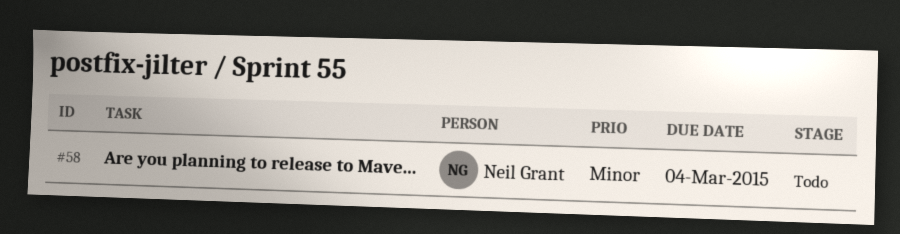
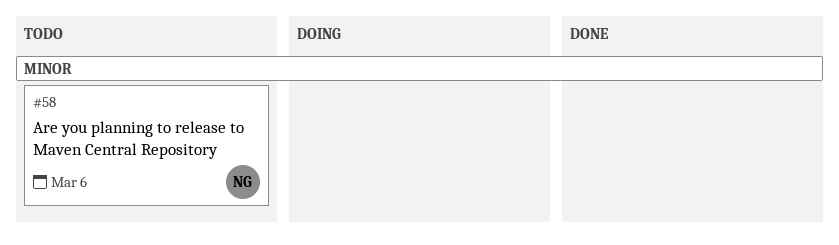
#58, due: Mar 4 -> Mar 6

